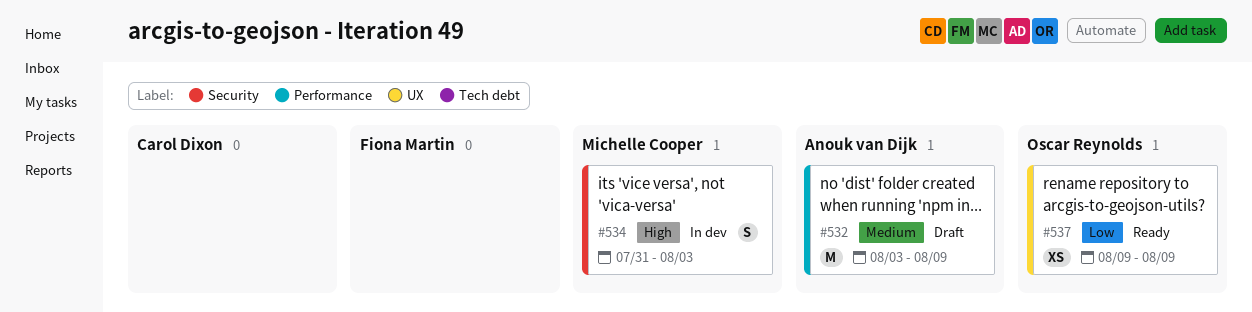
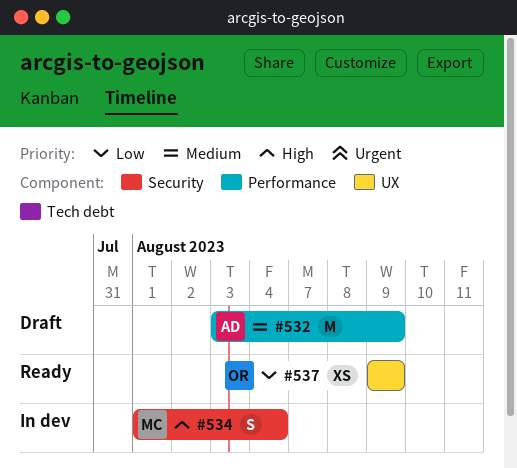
#534, start: Jul 31 -> Aug 1
#534, due: Aug 3 -> Aug 4

